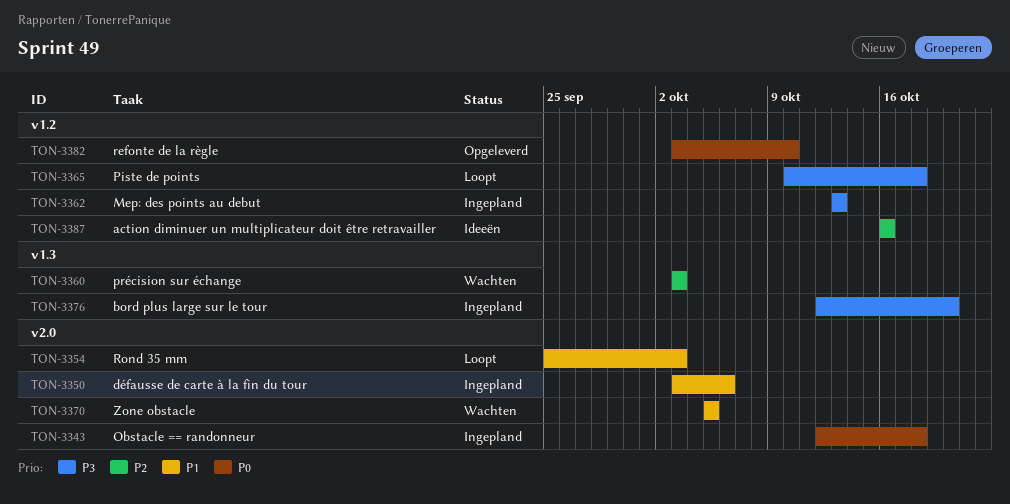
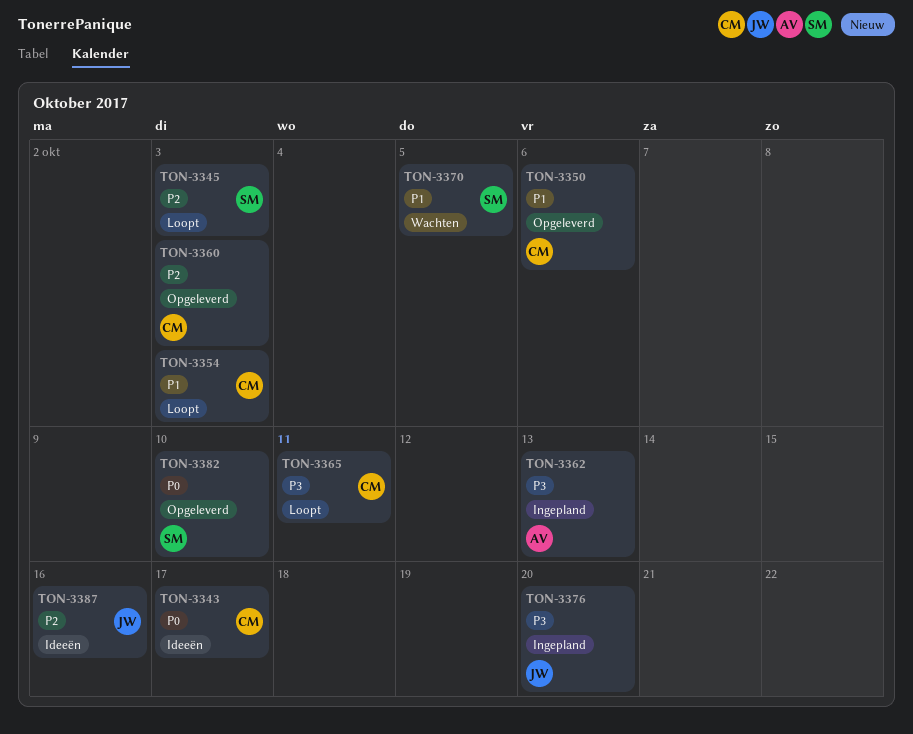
TON-3343, status: Ingepland -> Ideeën
TON-3343, due: Oct 18 -> Oct 17
TON-3345: none -> present
TON-3350, status: Ingepland -> Opgeleverd
TON-3360, status: Wachten -> Opgeleverd
TON-3365, due: Oct 18 -> Oct 11

